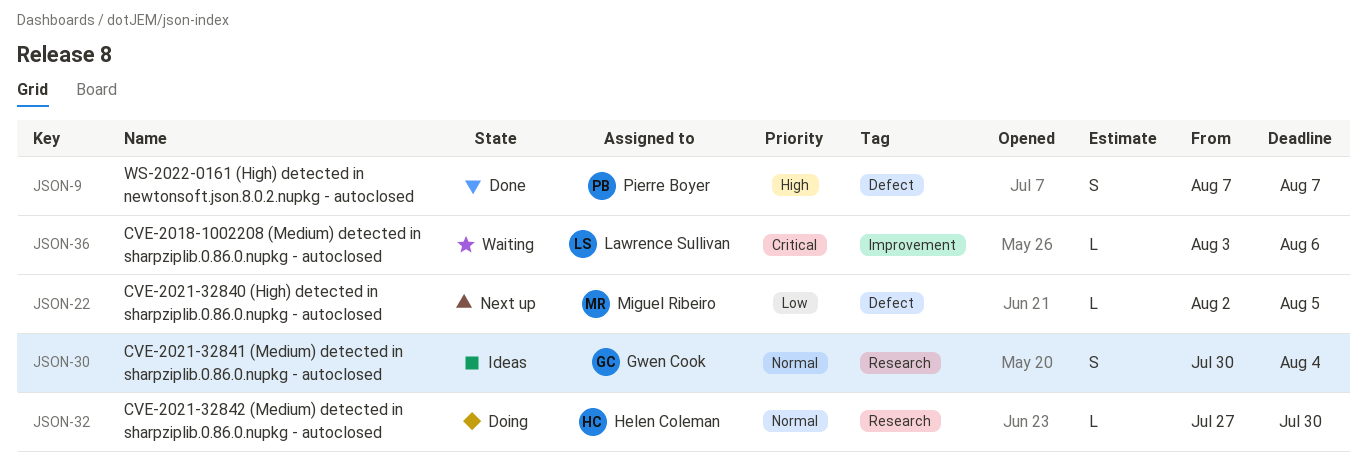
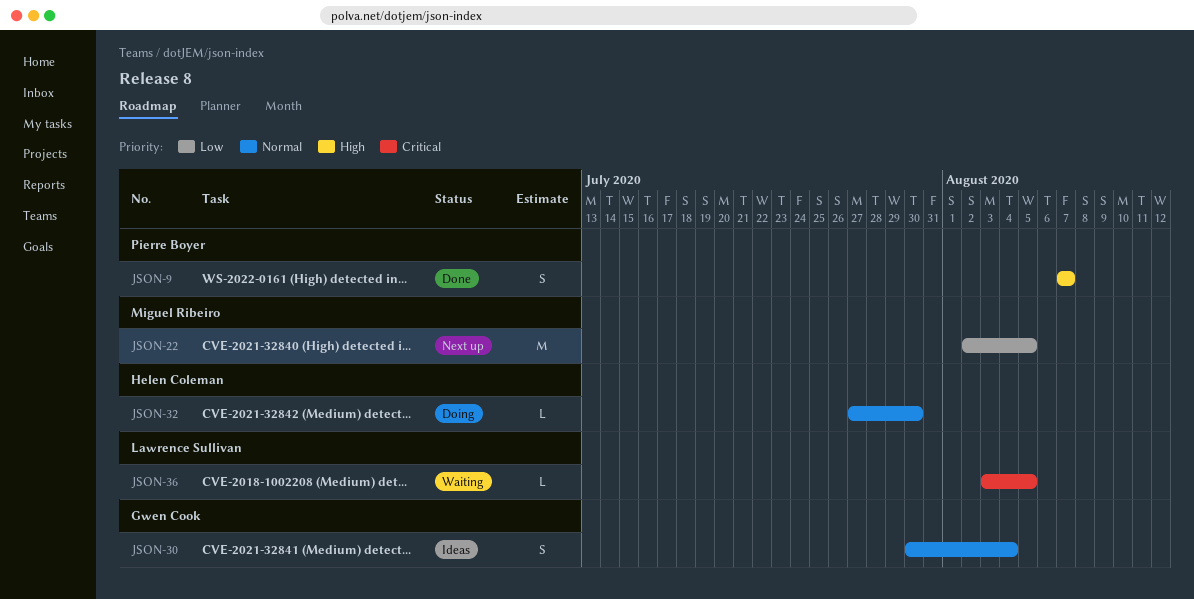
JSON-22, estimate: L -> M
JSON-36, due: Aug 6 -> Aug 5

